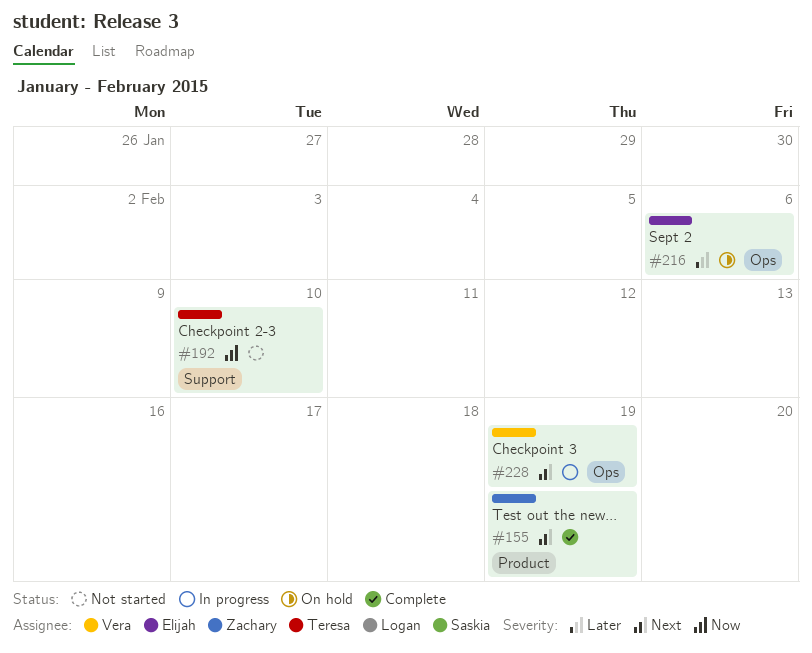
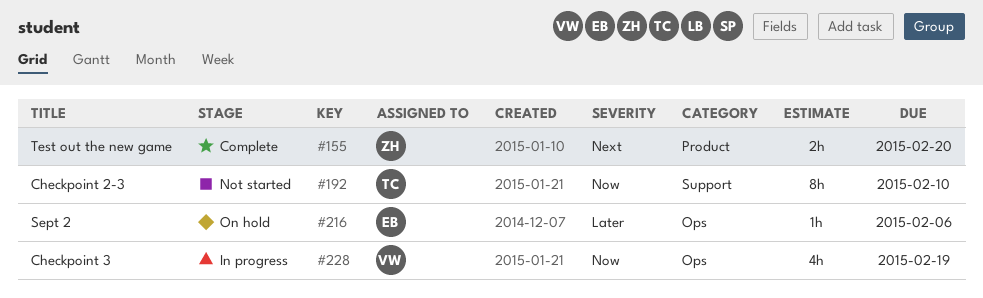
#155, due: Feb 19 -> Feb 20
#228, priority: Next -> Now

